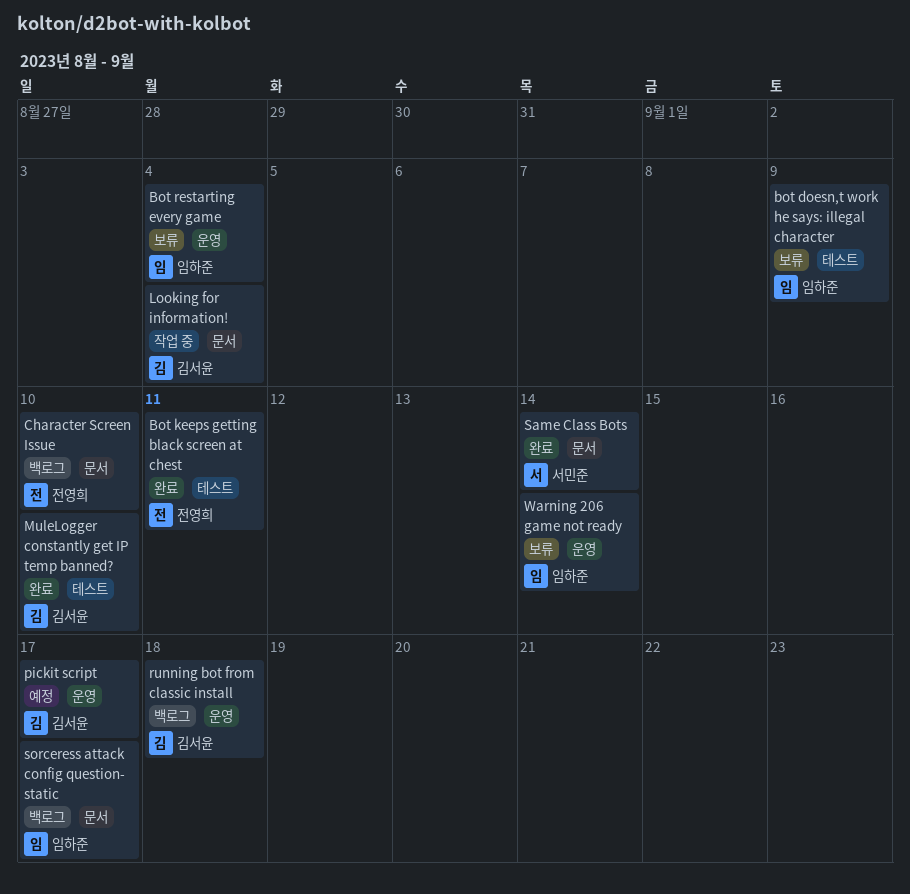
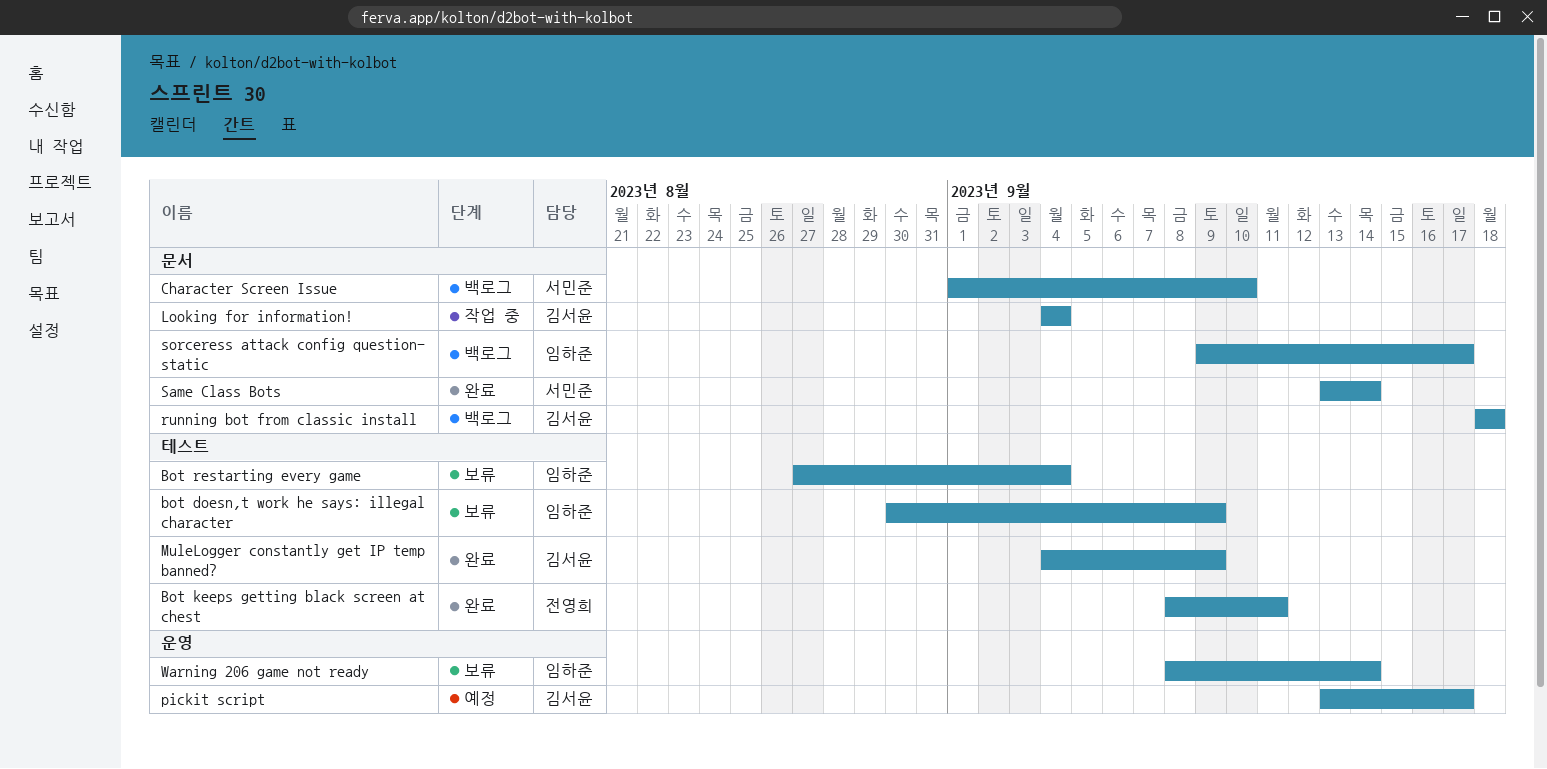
Bot restarting every game, label: 운영 -> 테스트
Character Screen Issue, owner: 전영희 -> 서민준
MuleLogger constantly get IP temp banned?, due: Sep 10 -> Sep 9
running bot from classic install, label: 운영 -> 문서

